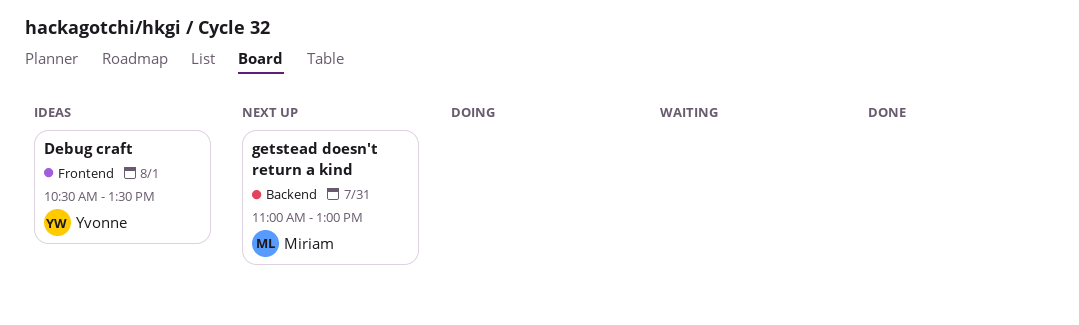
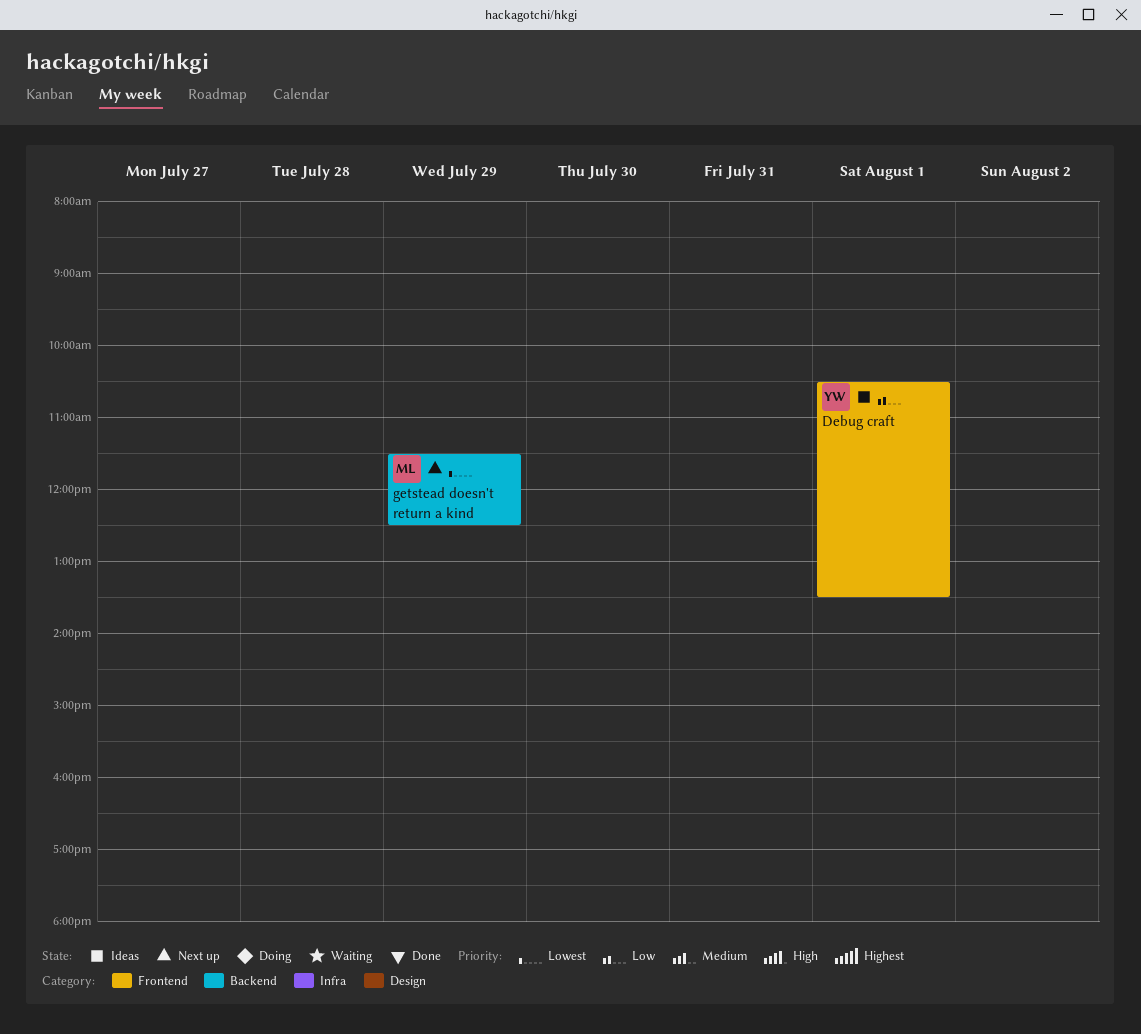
getstead doesn't return a kind, day: Jul 31 -> Jul 29
getstead doesn't return a kind, begins: 11:00 -> 11:30
getstead doesn't return a kind, ends: 13:00 -> 12:30

